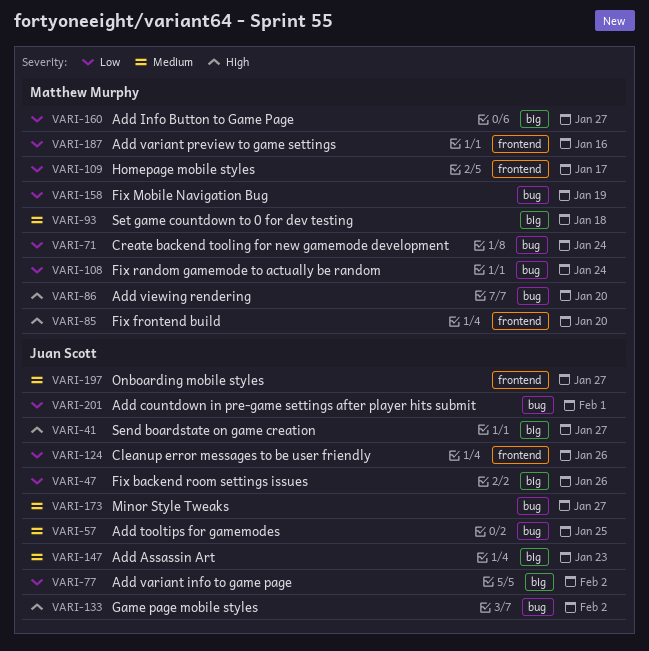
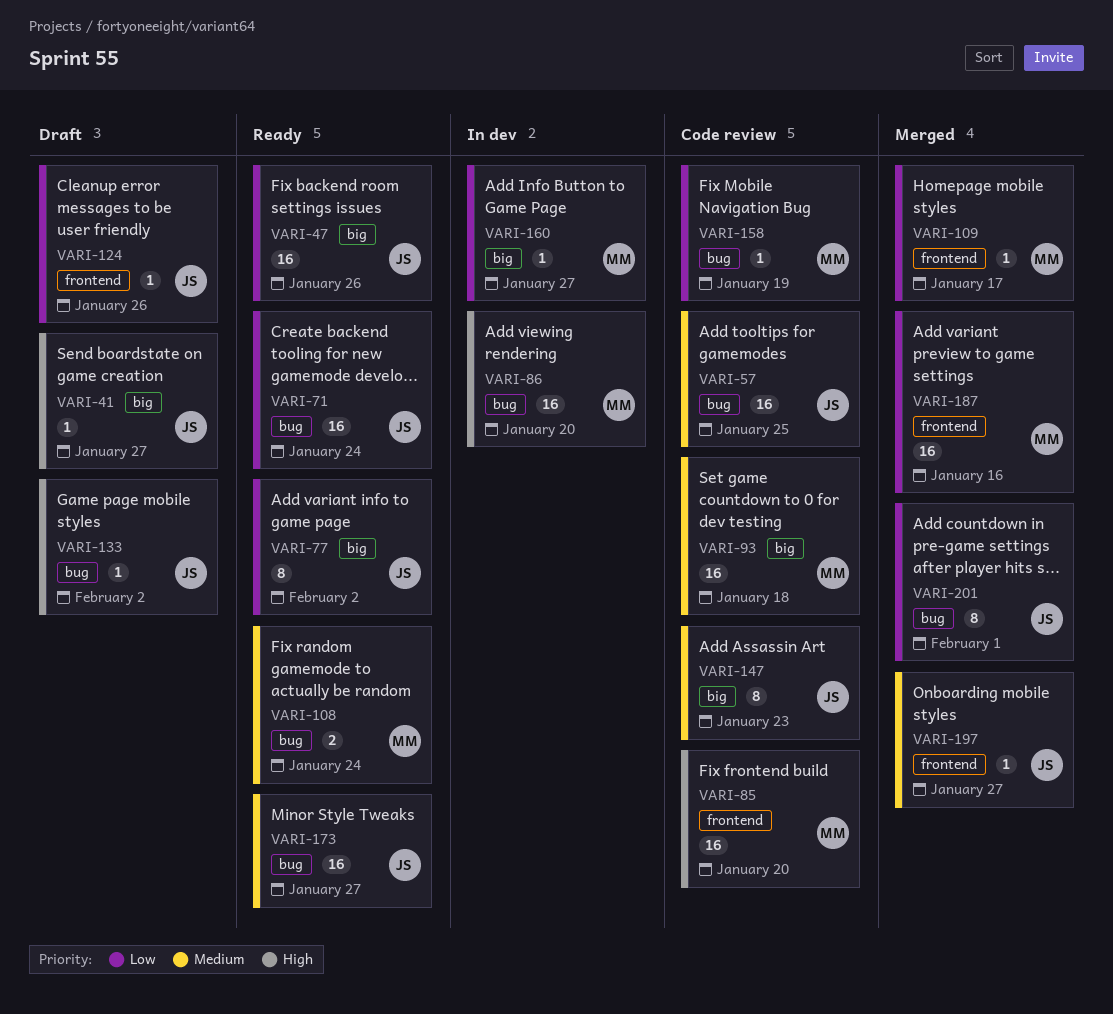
VARI-71, owner: Matthew Murphy -> Juan Scott
VARI-108, priority: Low -> Medium

